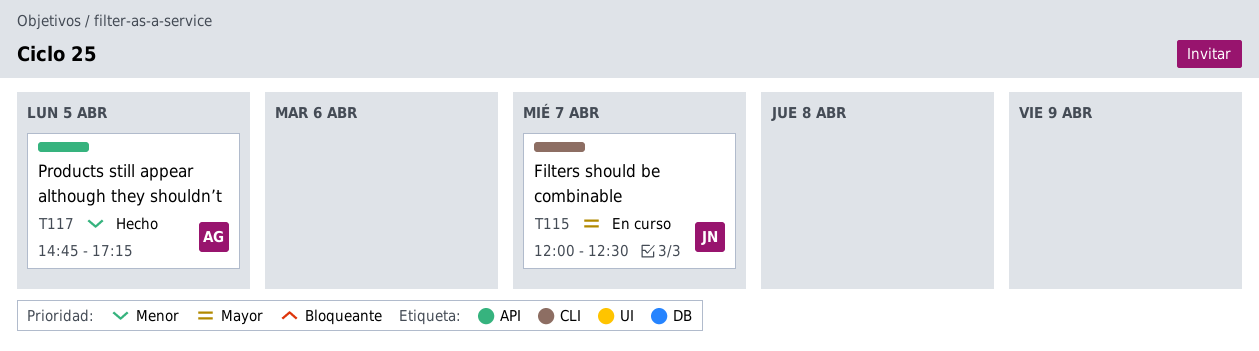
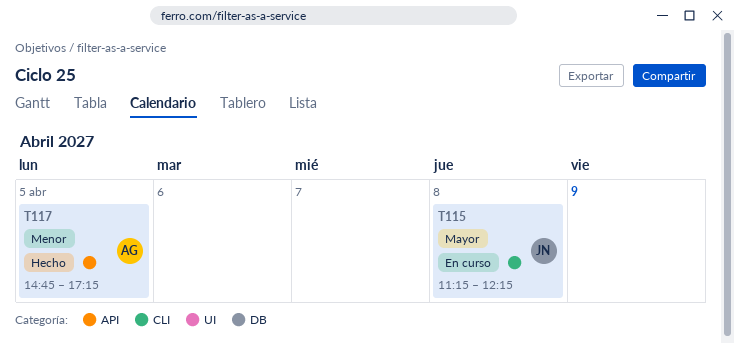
T115, day: Apr 7 -> Apr 8
T115, begins: 12:00 -> 11:15
T115, ends: 12:30 -> 12:15

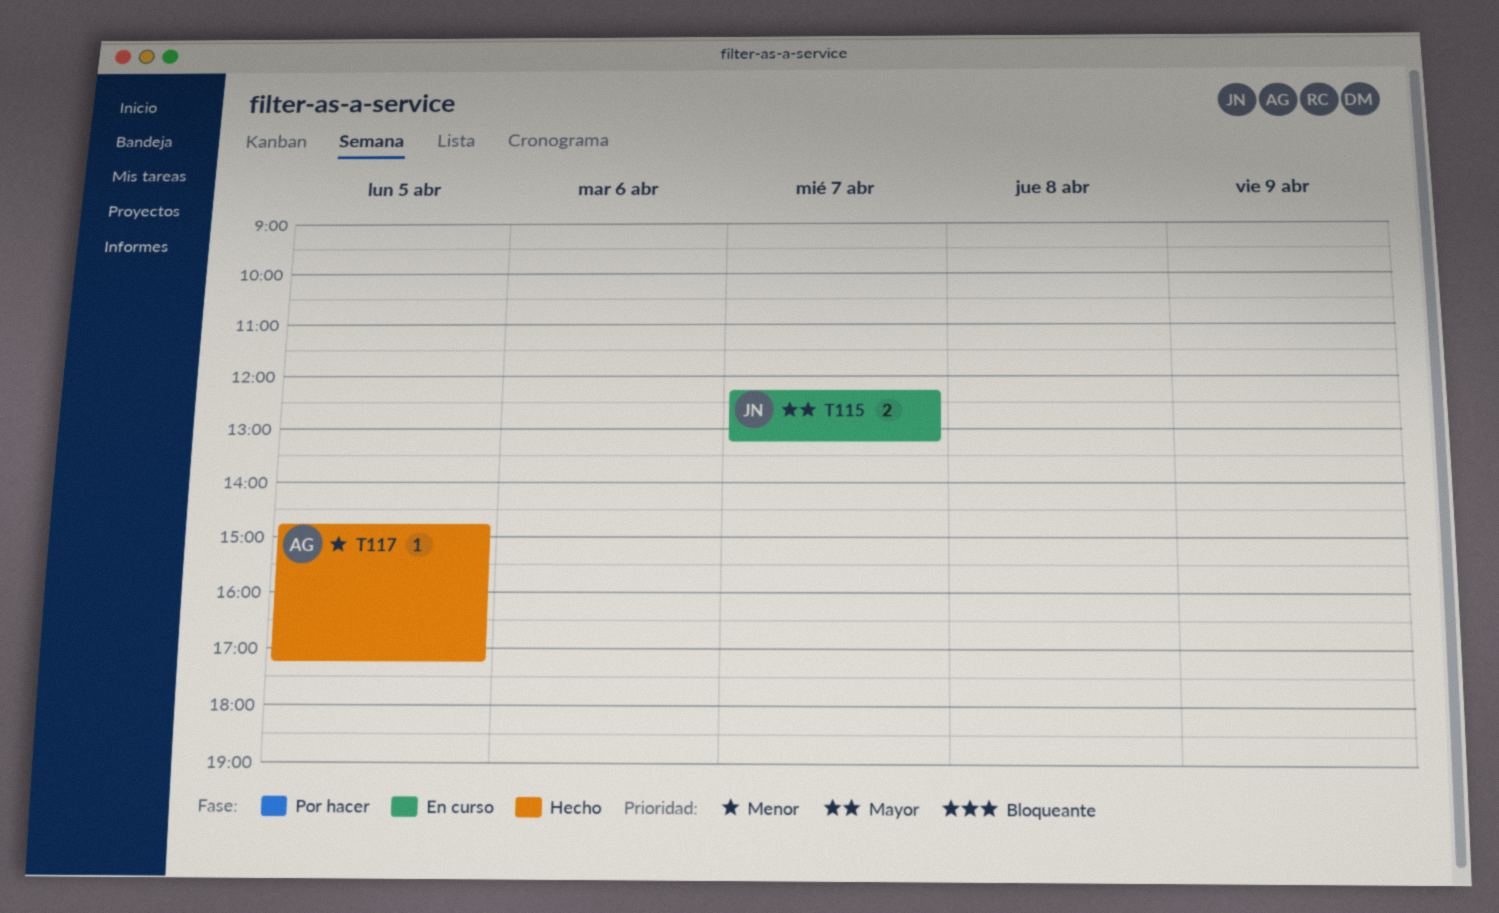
T115, day: Apr 8 -> Apr 7
T115, begins: 11:15 -> 12:15
T115, ends: 12:15 -> 13:15

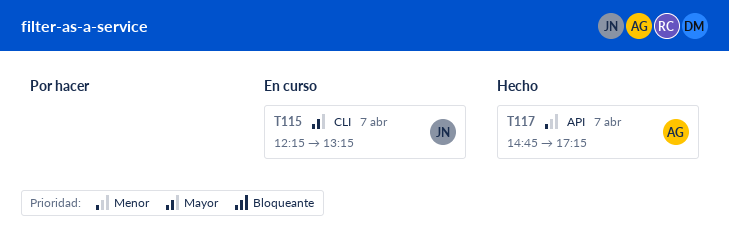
T117, day: Apr 5 -> Apr 7

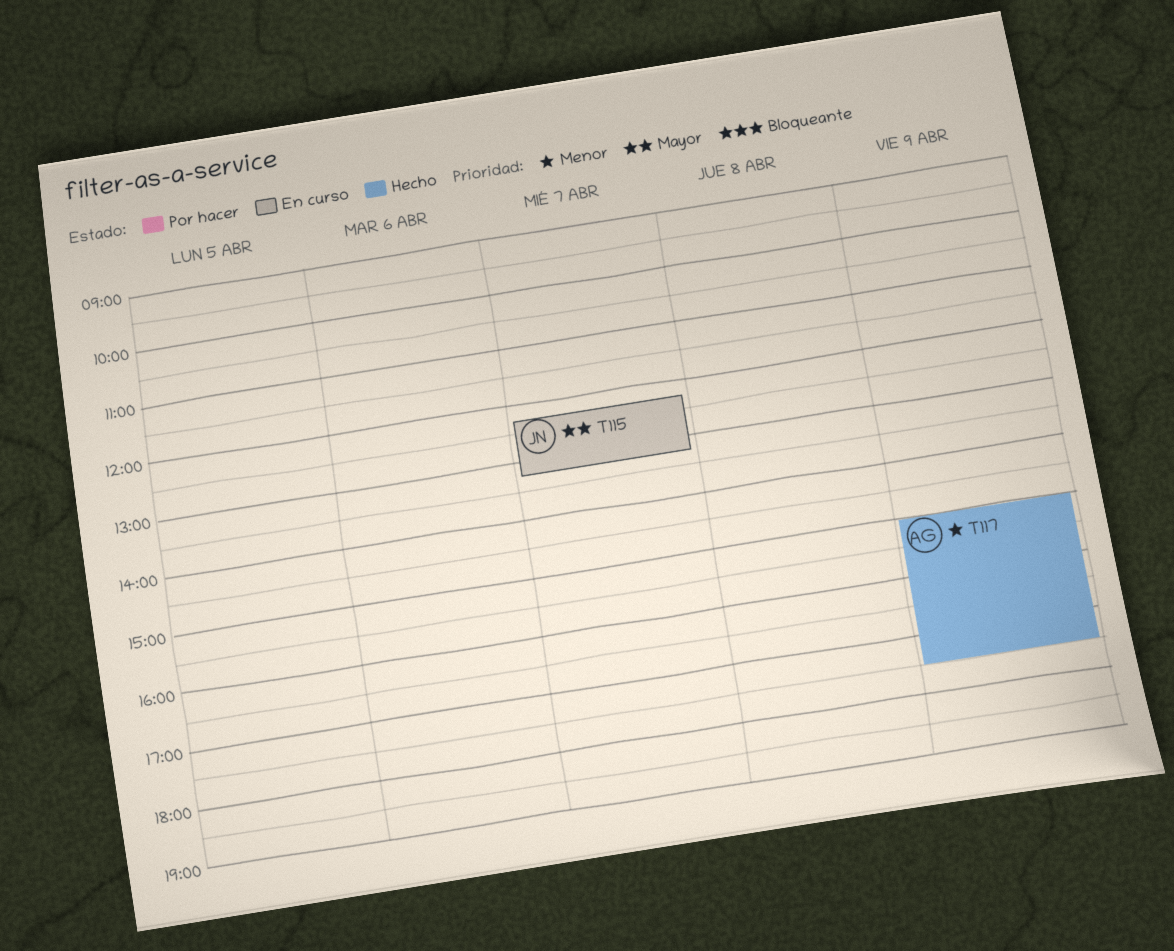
T117, day: Apr 7 -> Apr 9
T117, begins: 14:45 -> 15:00
T117, ends: 17:15 -> 17:30

